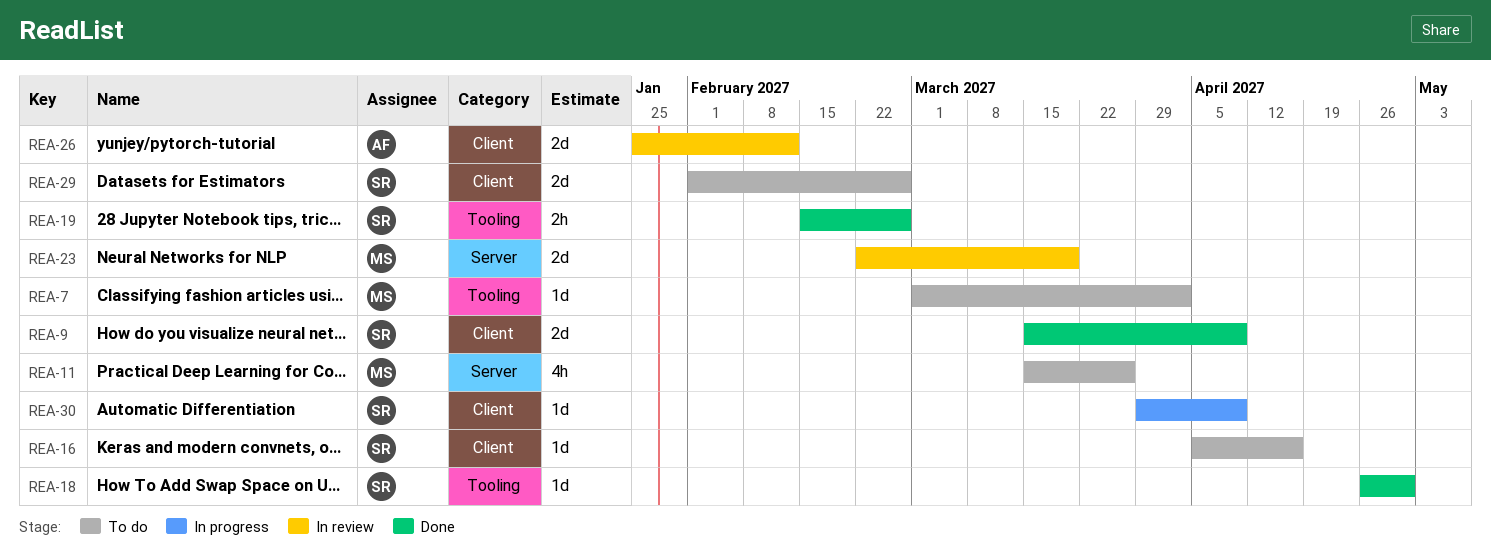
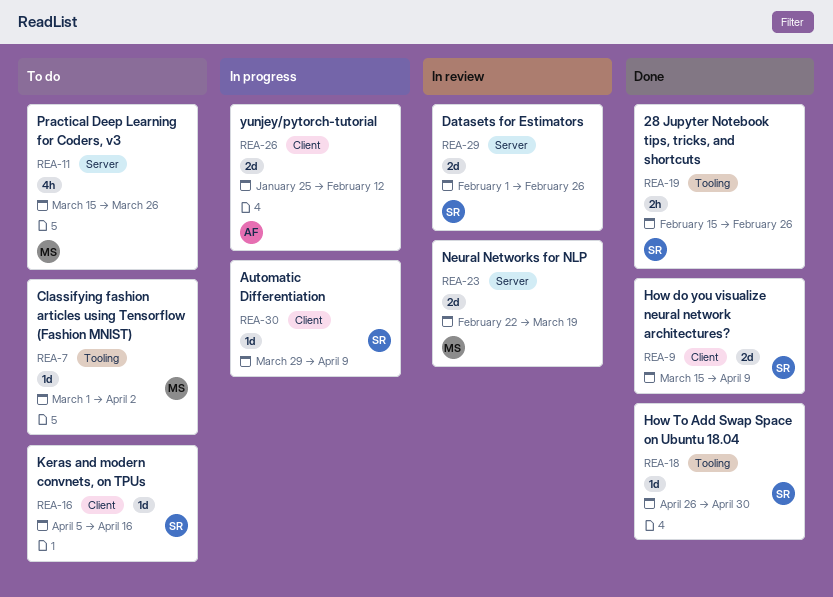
REA-26, status: In review -> In progress
REA-29, status: To do -> In review
REA-29, label: Client -> Server

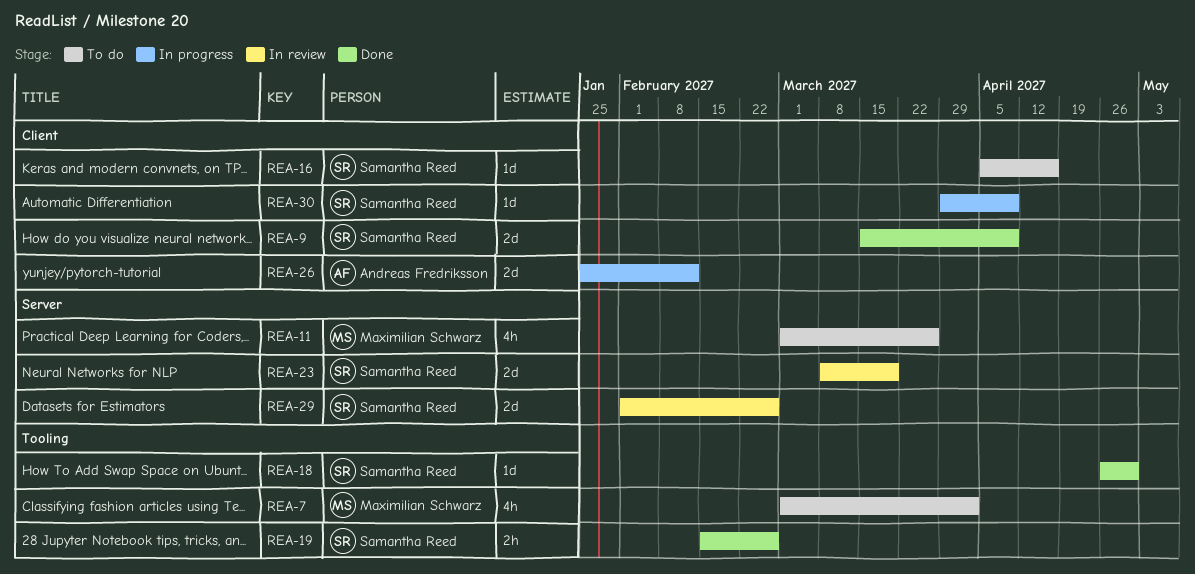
REA-7, estimate: 1d -> 4h
REA-11, start: Mar 15 -> Mar 1
REA-23, owner: Maximilian Schwarz -> Samantha Reed
REA-23, start: Feb 22 -> Mar 8

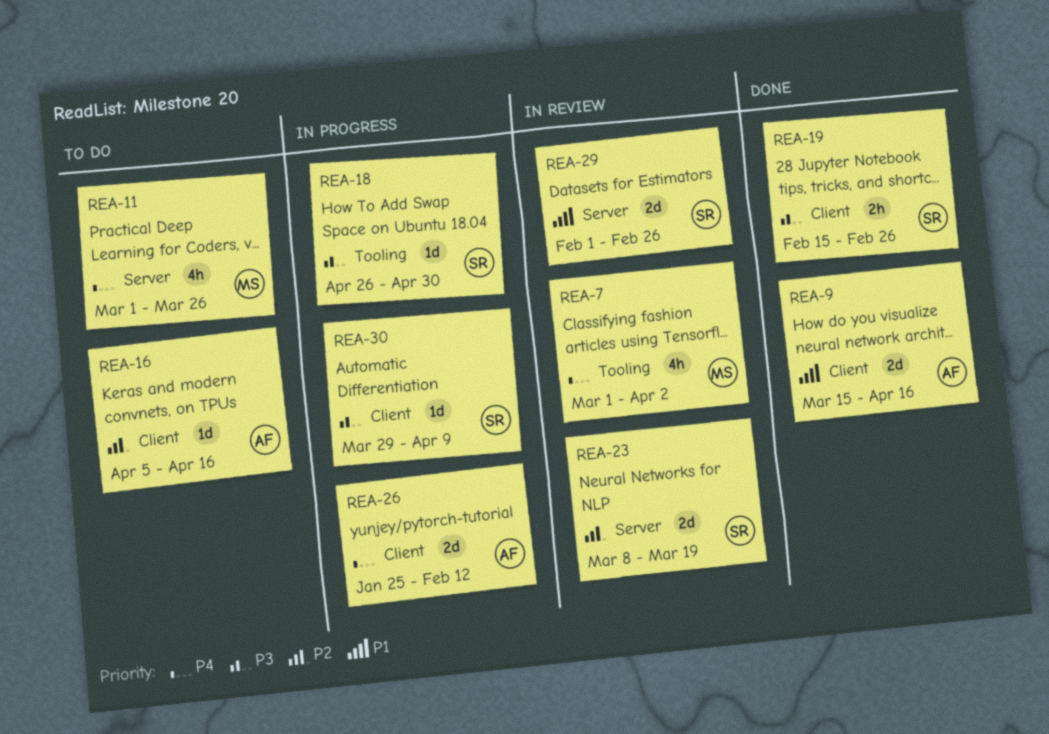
REA-7, status: To do -> In review
REA-9, owner: Samantha Reed -> Andreas Fredriksson
REA-9, due: Apr 9 -> Apr 16
REA-16, owner: Samantha Reed -> Andreas Fredriksson
REA-18, status: Done -> In progress
REA-19, label: Tooling -> Client

